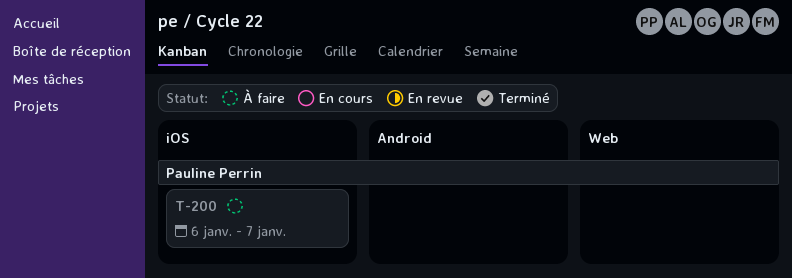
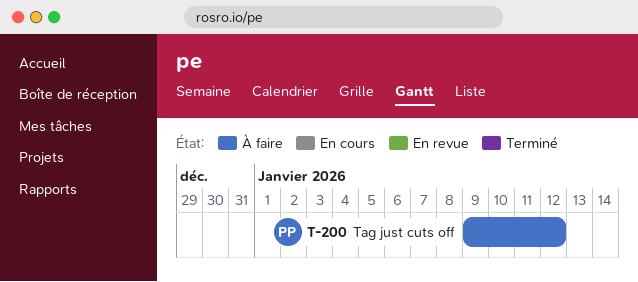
T-200, start: Jan 6 -> Jan 9
T-200, due: Jan 7 -> Jan 12

